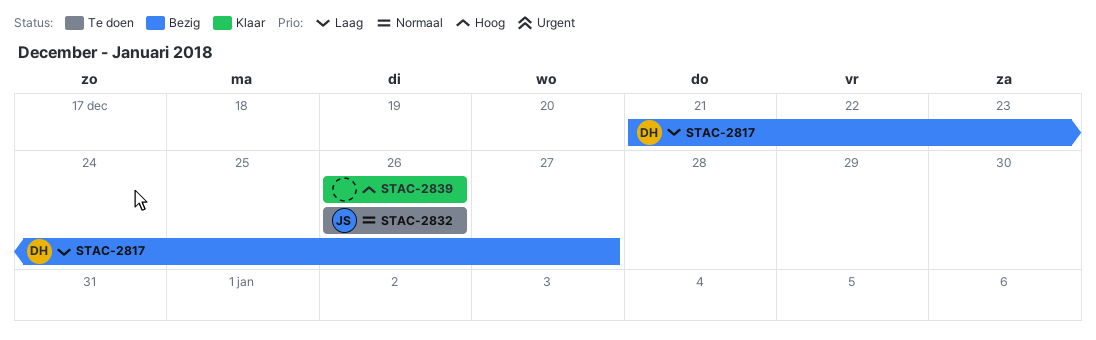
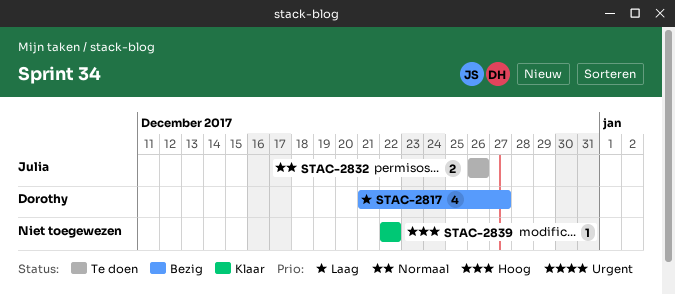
STAC-2839, start: Dec 26 -> Dec 22
STAC-2839, due: Dec 26 -> Dec 22

